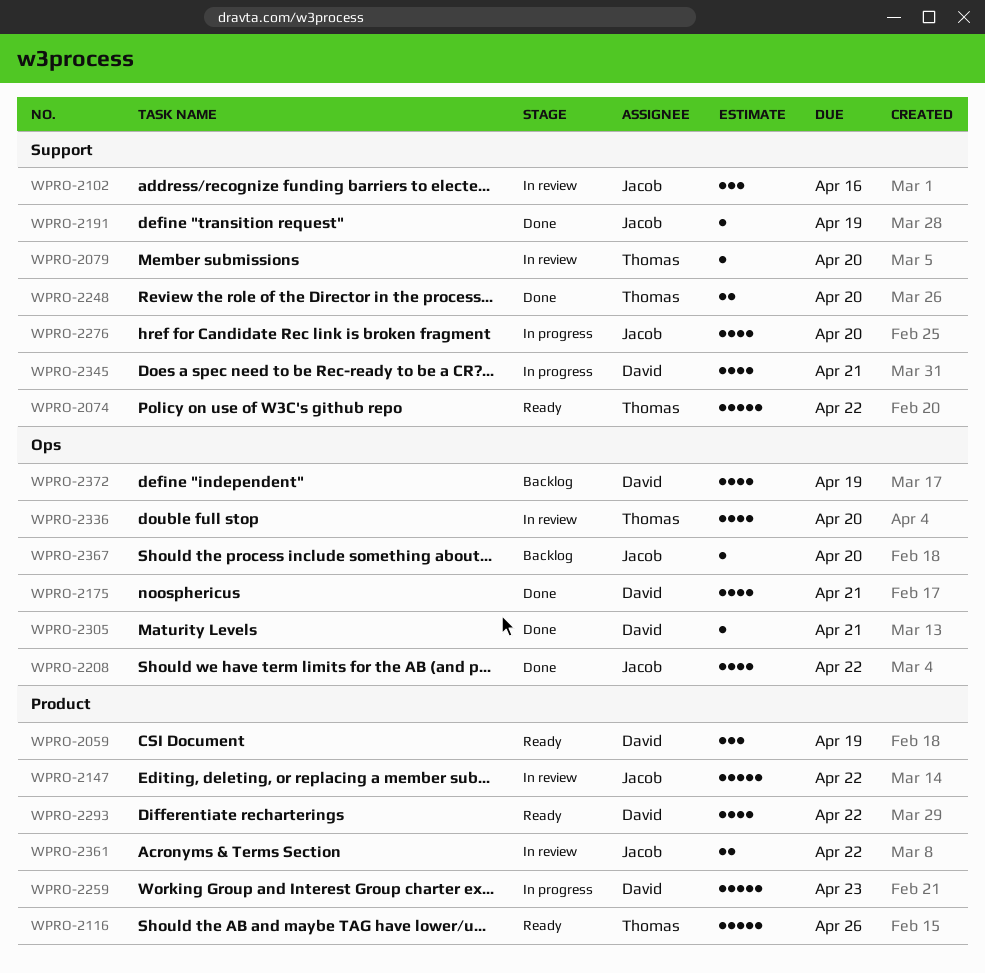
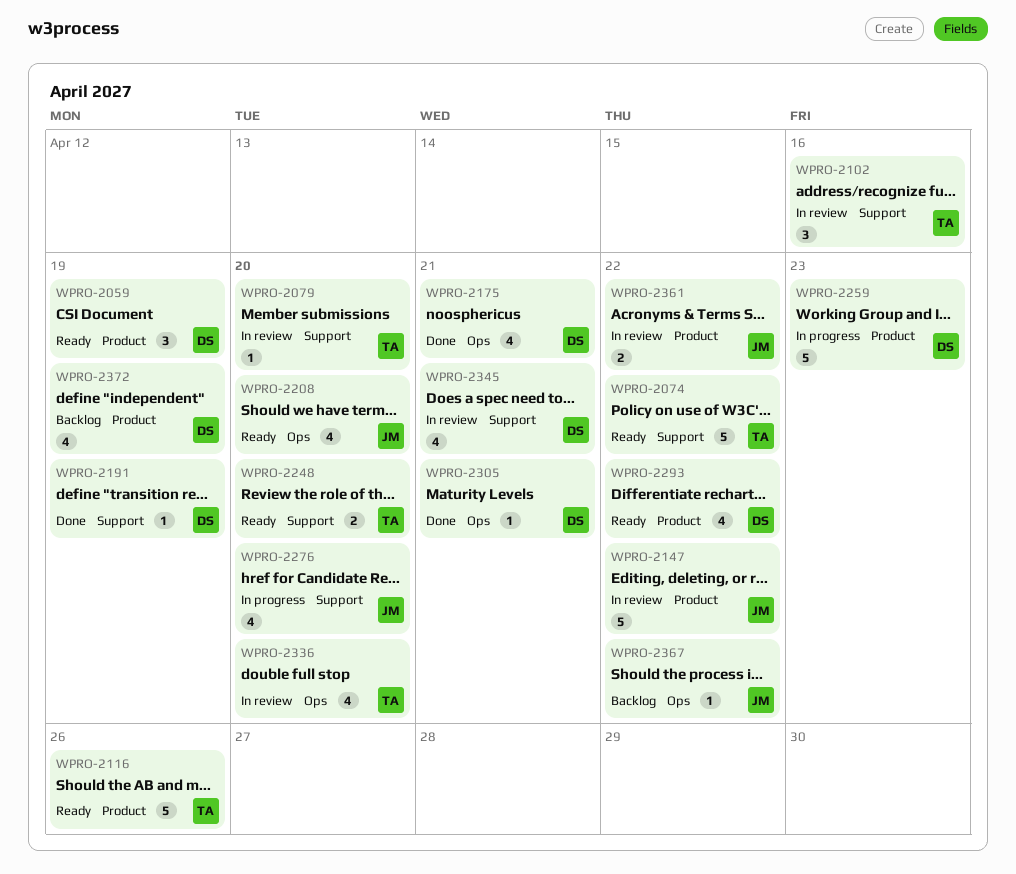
WPRO-2102, owner: Jacob -> Thomas
WPRO-2191, owner: Jacob -> David
WPRO-2208, status: Done -> Ready
WPRO-2208, due: Apr 22 -> Apr 20
WPRO-2248, status: Done -> Ready
WPRO-2345, status: In progress -> In review
WPRO-2367, due: Apr 20 -> Apr 22
WPRO-2372, label: Ops -> Product

